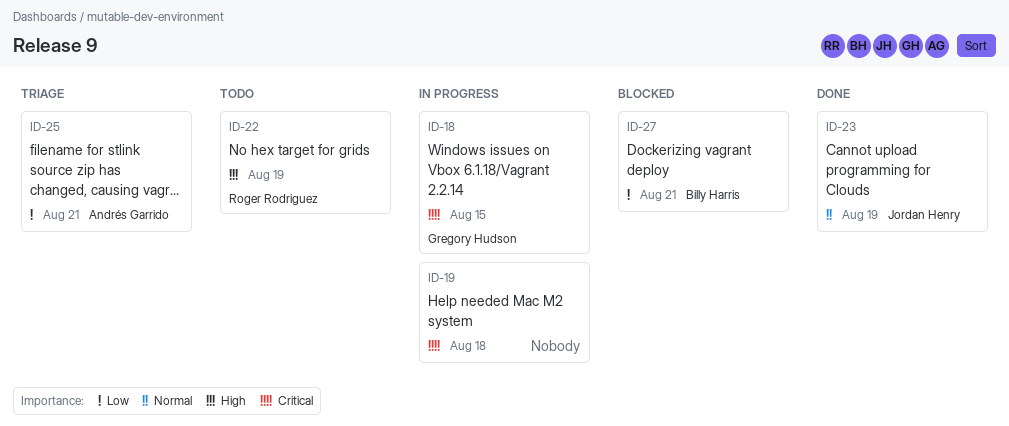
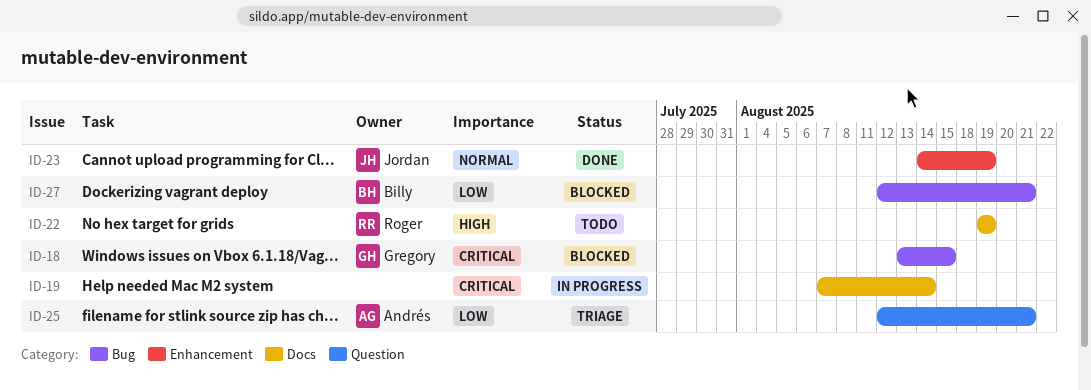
ID-18, status: In progress -> Blocked
ID-19, due: Aug 18 -> Aug 14

